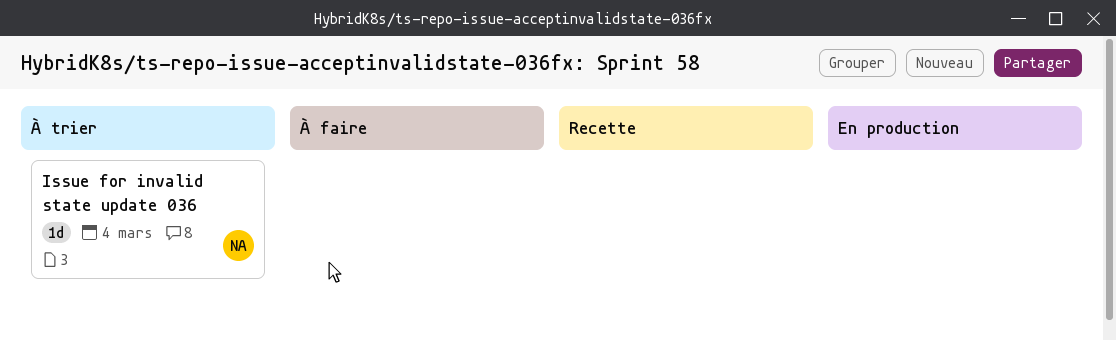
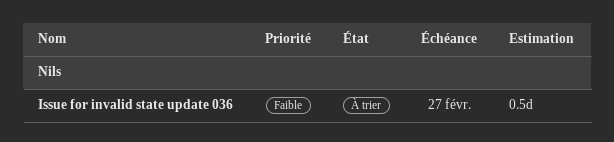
Issue for invalid state update 036, estimate: 1d -> 0.5d
Issue for invalid state update 036, due: Mar 4 -> Feb 27

